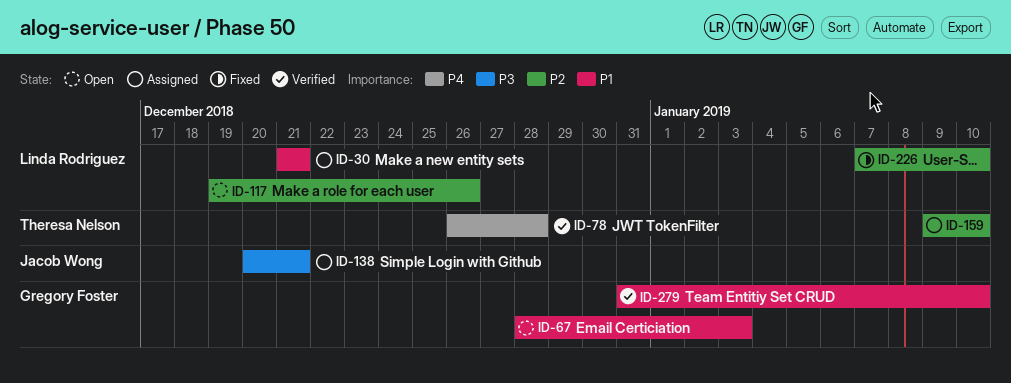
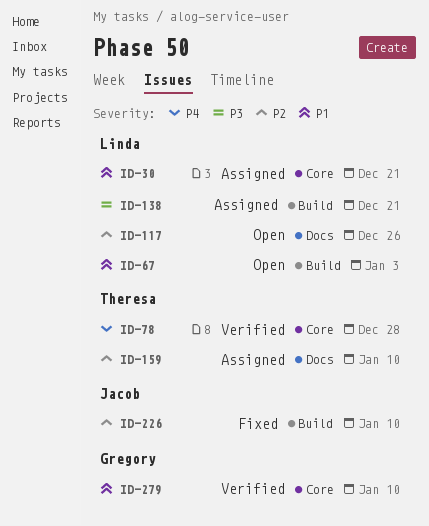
ID-67, owner: Gregory Foster -> Linda Rodriguez
ID-138, owner: Jacob Wong -> Linda Rodriguez
ID-226, owner: Linda Rodriguez -> Jacob Wong

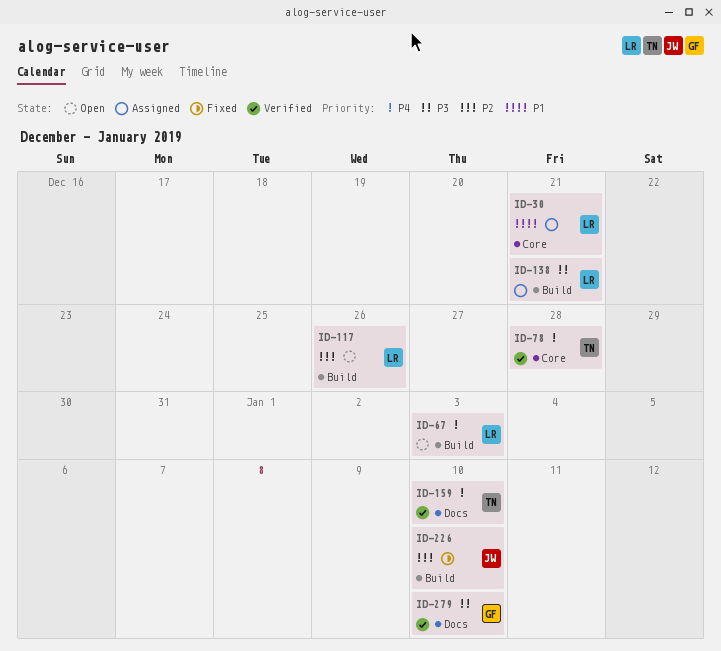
ID-67, priority: P1 -> P4
ID-117, label: Docs -> Build
ID-159, status: Assigned -> Verified
ID-159, priority: P2 -> P4
ID-279, priority: P1 -> P3
ID-279, label: Core -> Docs

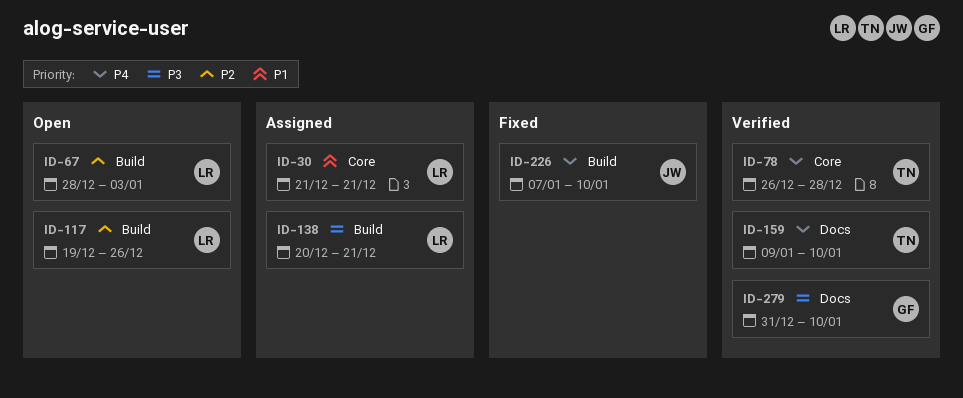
ID-67, priority: P4 -> P2
ID-226, priority: P2 -> P4

